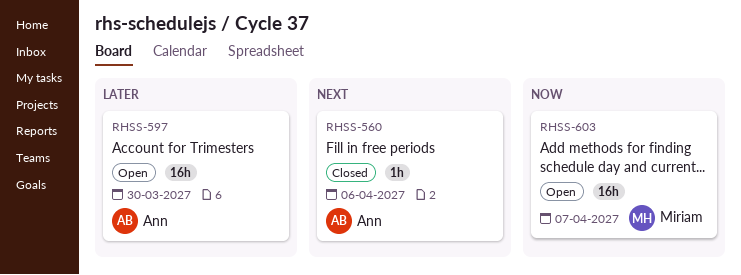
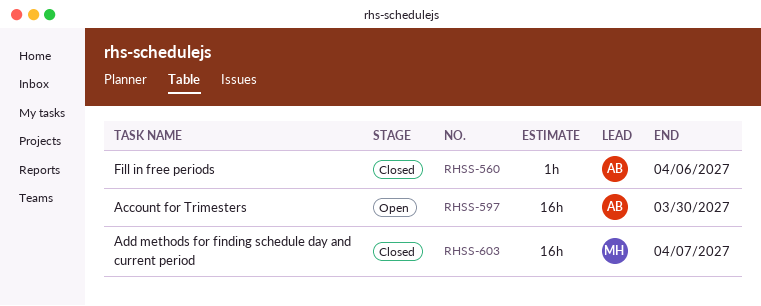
RHSS-603, status: Open -> Closed

